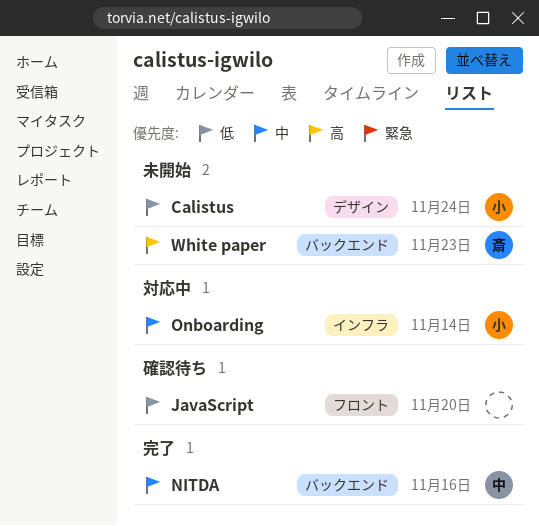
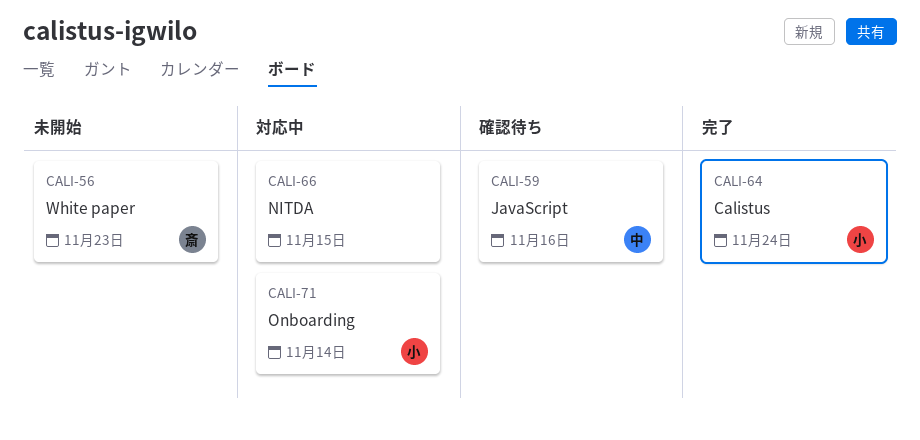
Calistus, status: 未開始 -> 完了
JavaScript, owner: none -> 中
JavaScript, due: Nov 20 -> Nov 16
NITDA, status: 完了 -> 対応中
NITDA, owner: 中 -> none
NITDA, due: Nov 16 -> Nov 15

